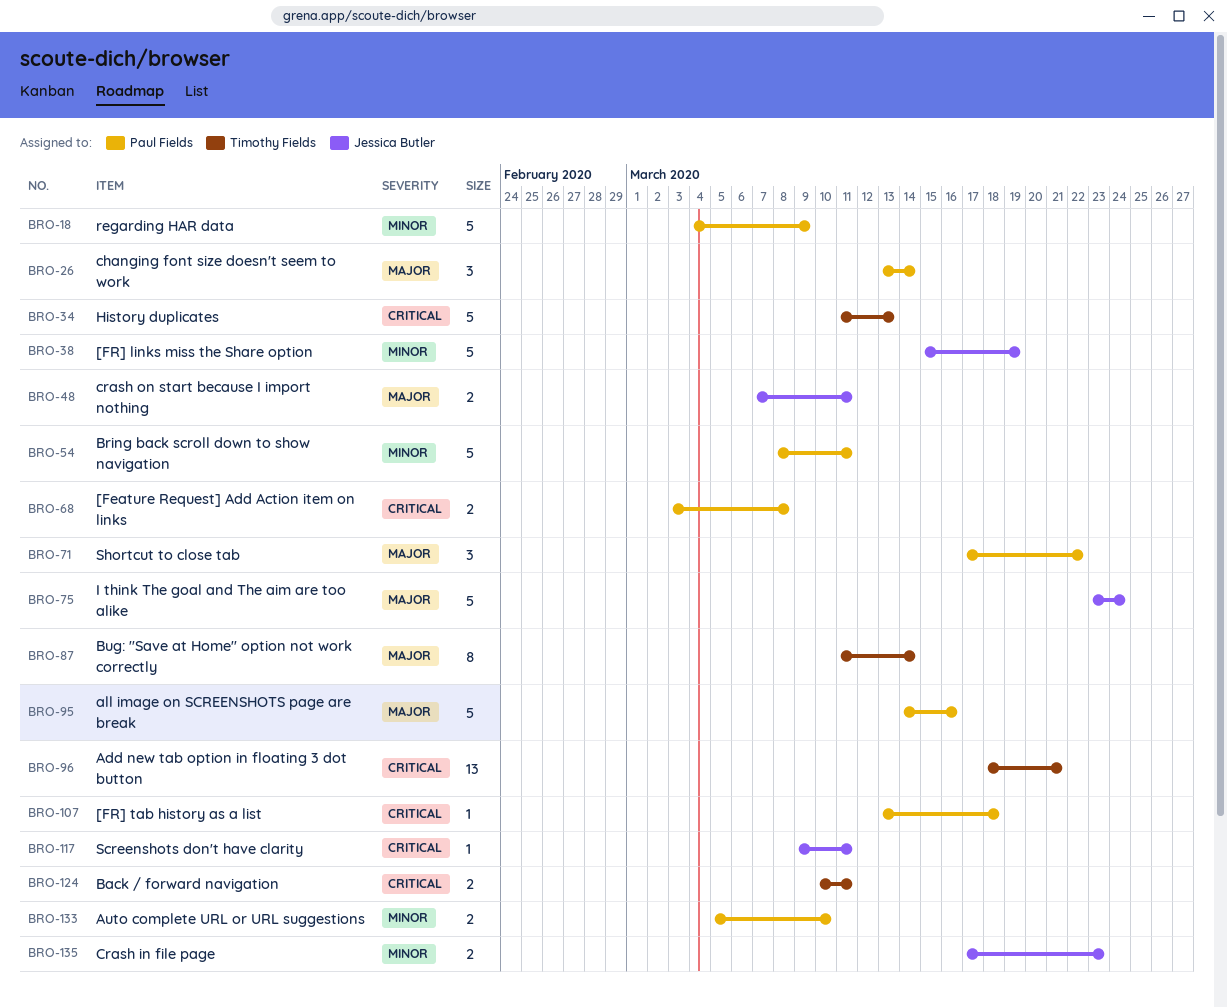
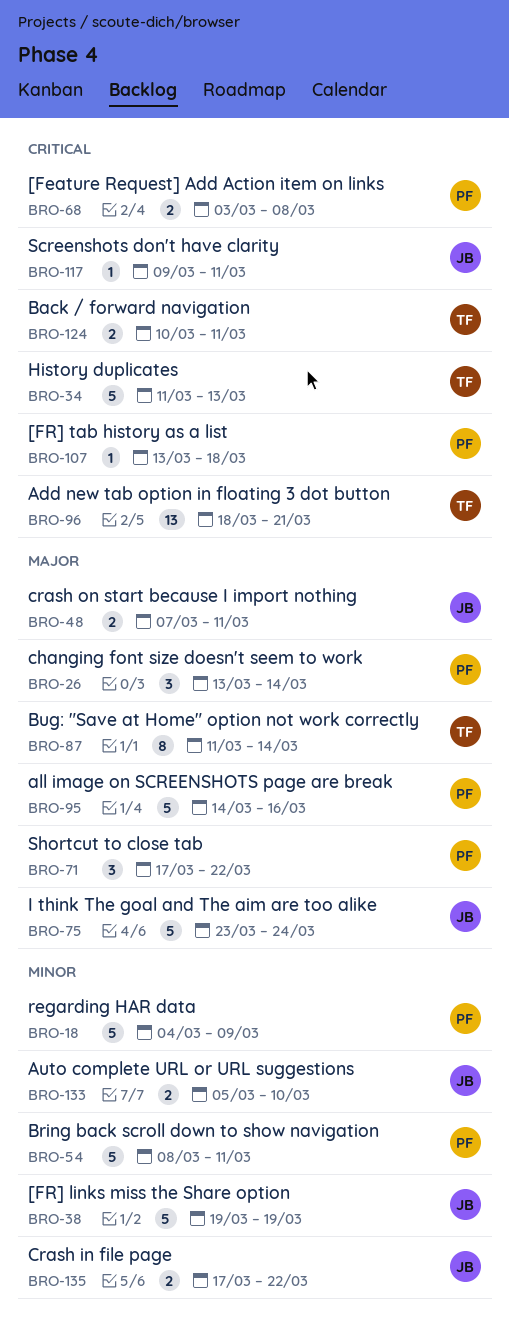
BRO-38, start: Mar 15 -> Mar 19
BRO-133, owner: Paul Fields -> Jessica Butler
BRO-135, due: Mar 23 -> Mar 22

